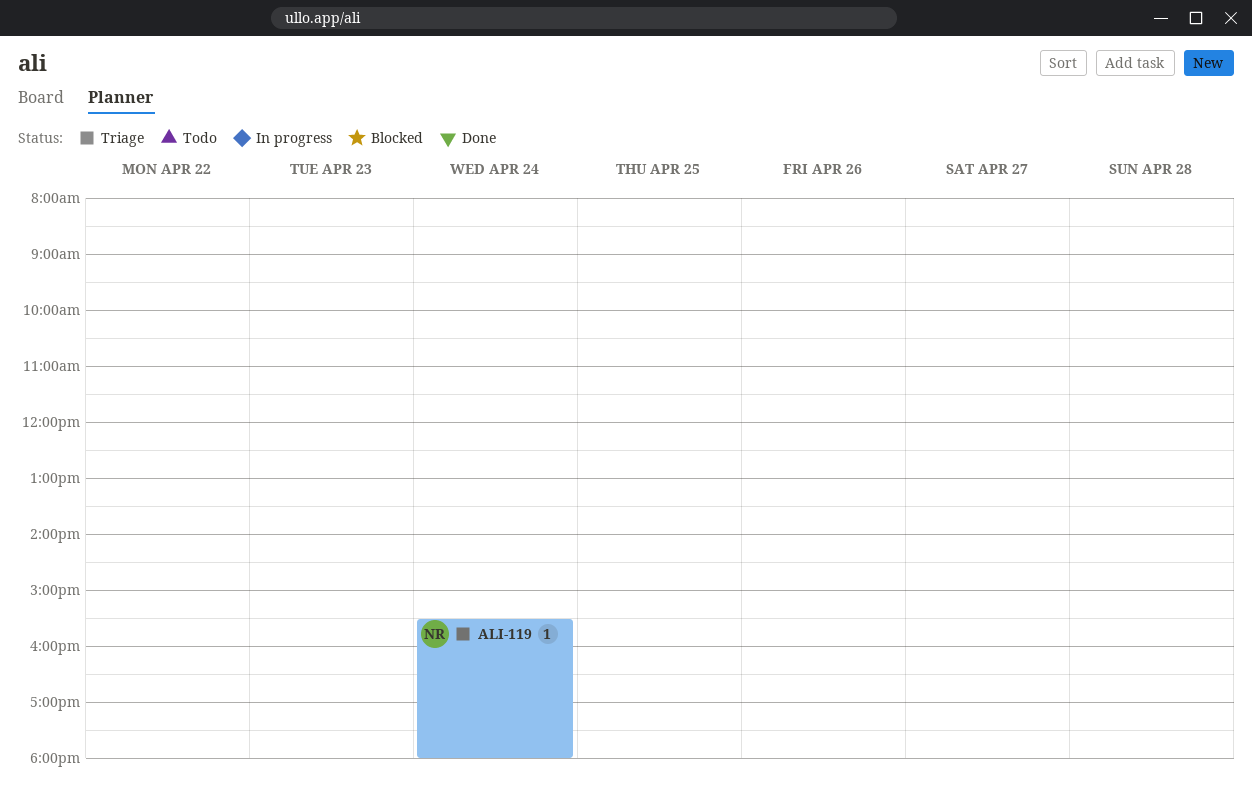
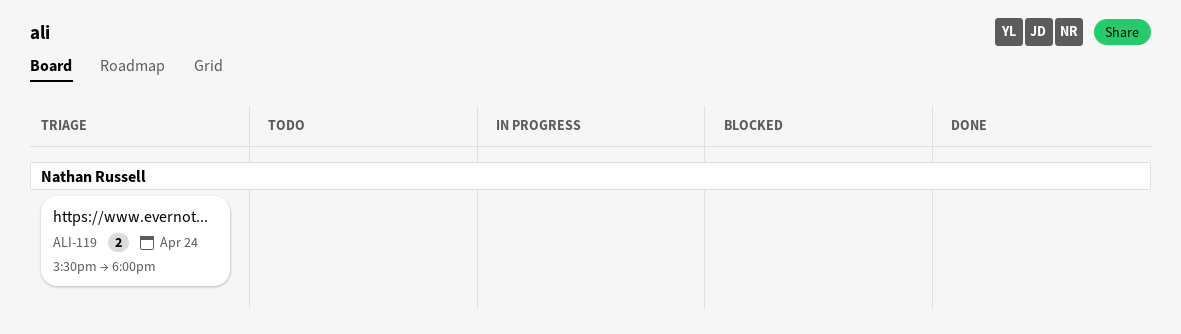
ALI-119, estimate: 1 -> 2

